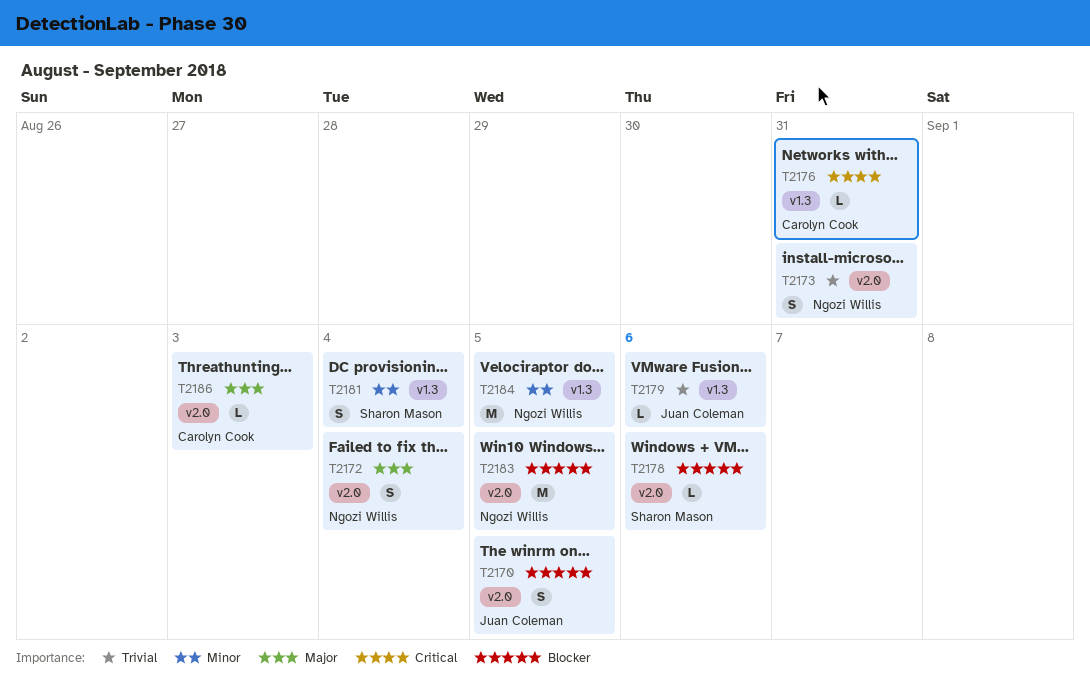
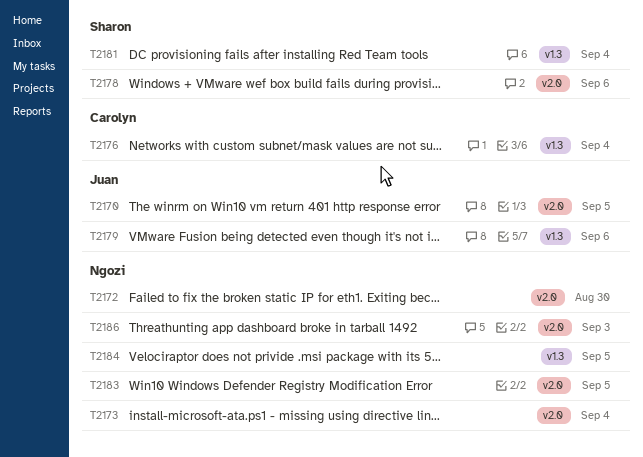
T2172, due: Sep 4 -> Aug 30
T2173, due: Aug 31 -> Sep 4
T2176, due: Aug 31 -> Sep 4
T2186, owner: Carolyn Cook -> Ngozi Willis

